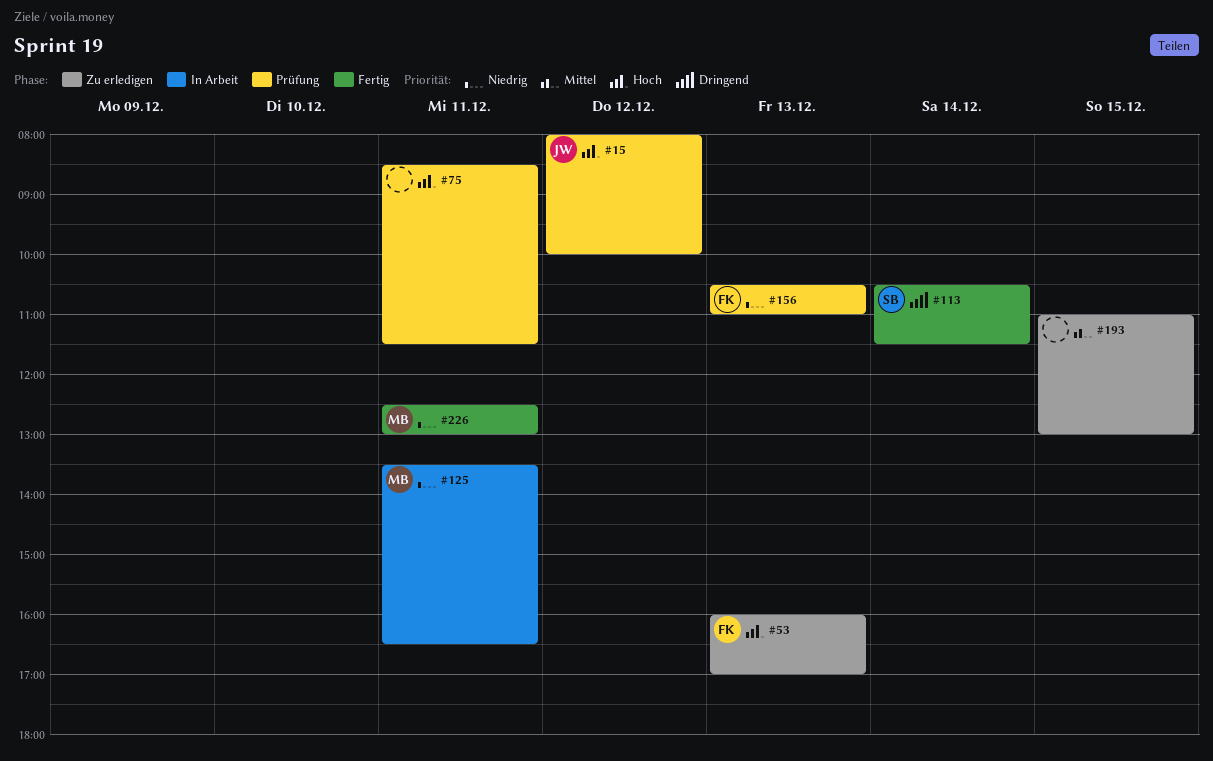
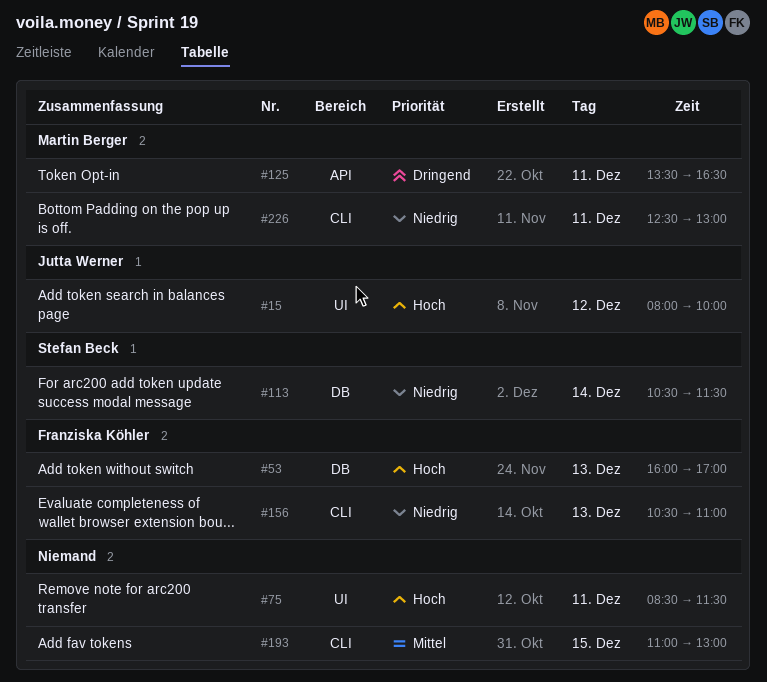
#113, priority: Dringend -> Niedrig
#125, priority: Niedrig -> Dringend

